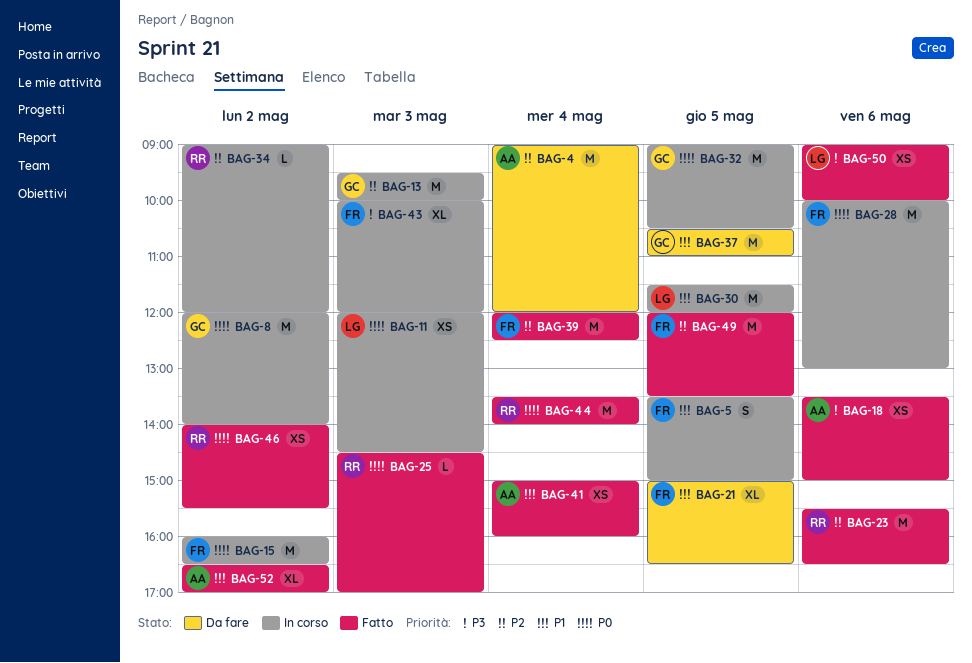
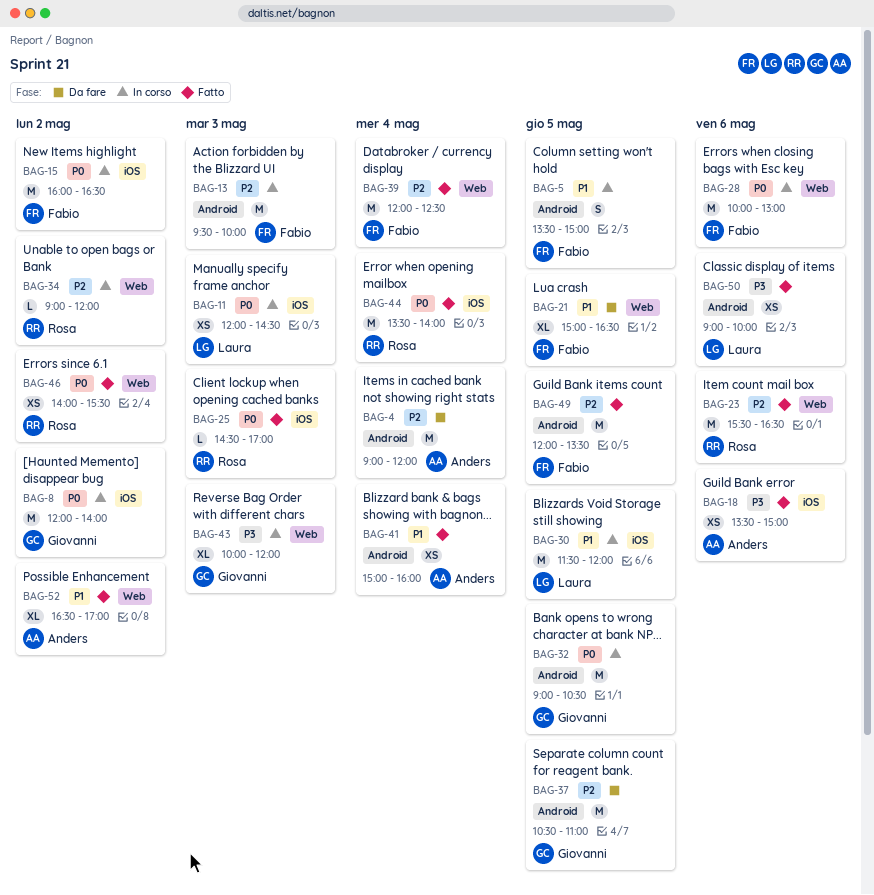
BAG-13, owner: Giovanni -> Fabio
BAG-37, priority: P1 -> P2
BAG-43, owner: Fabio -> Giovanni

